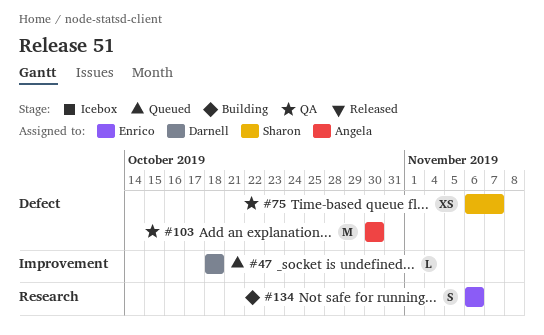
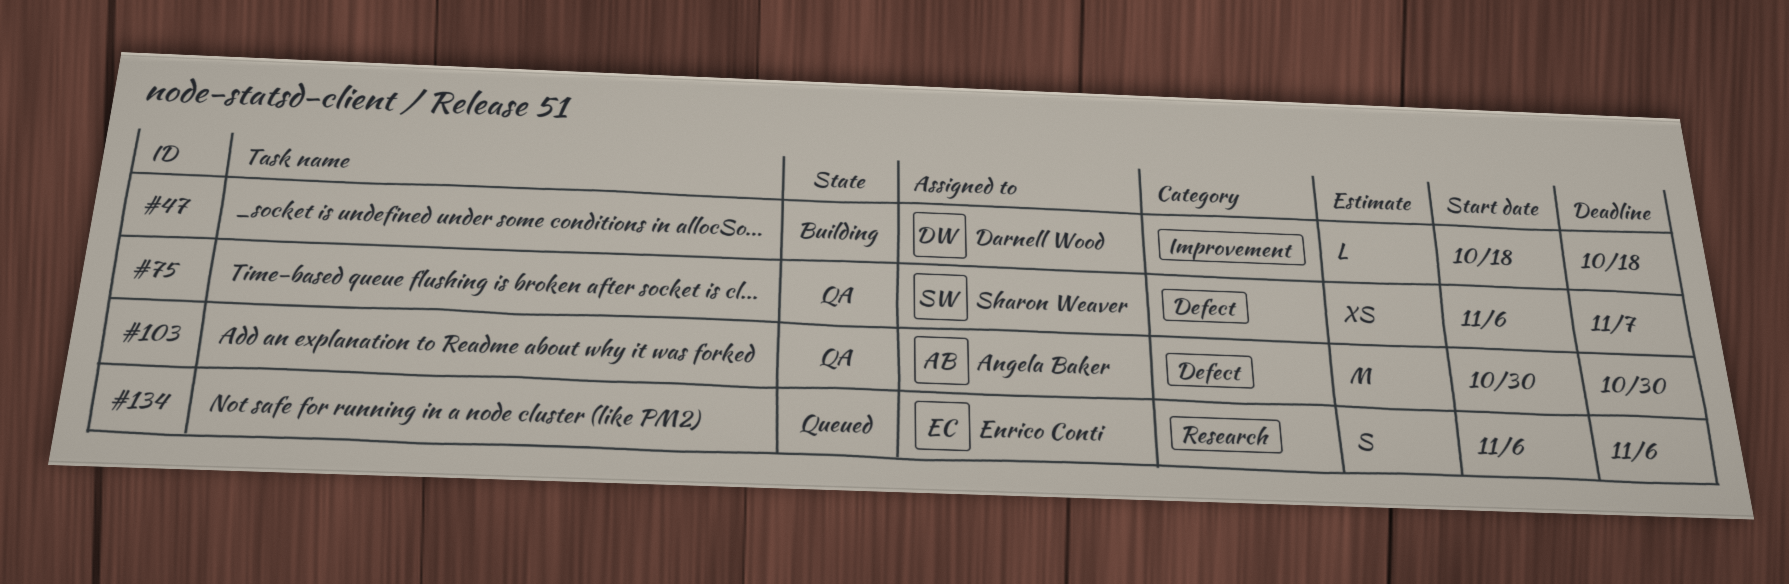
#47, status: Queued -> Building
#134, status: Building -> Queued

